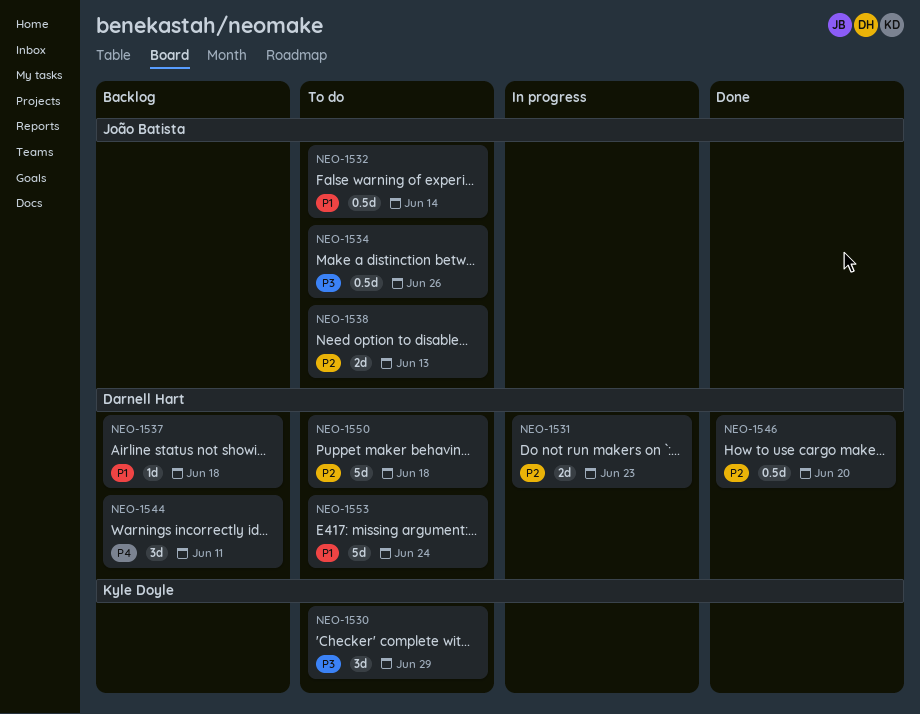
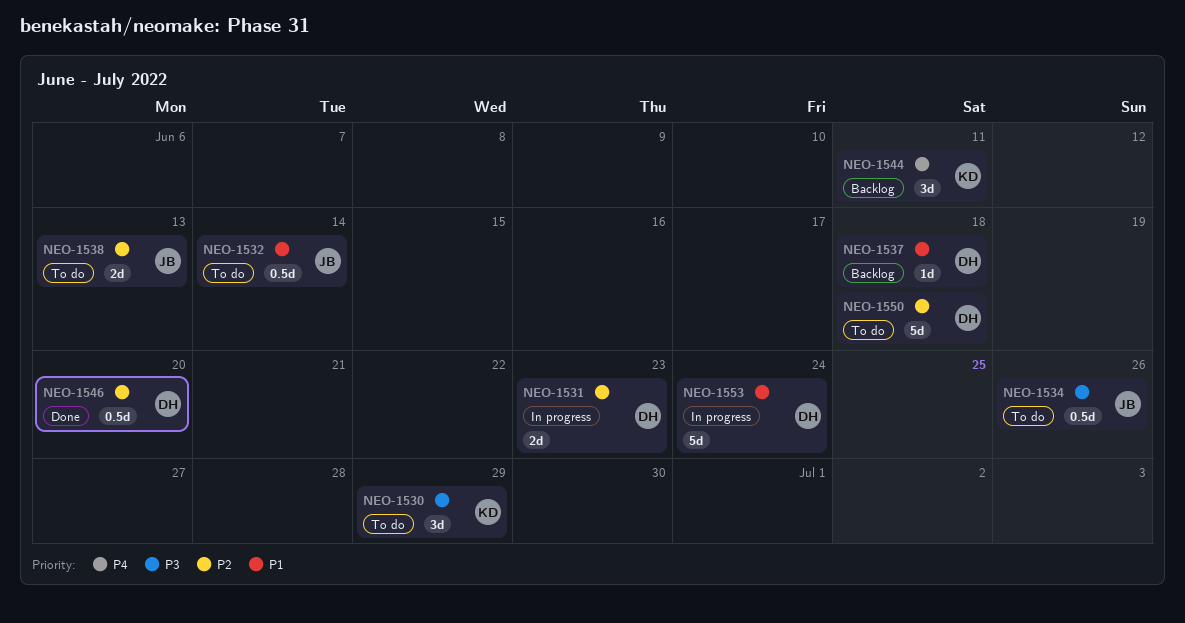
NEO-1544, owner: Darnell Hart -> Kyle Doyle
NEO-1553, status: To do -> In progress

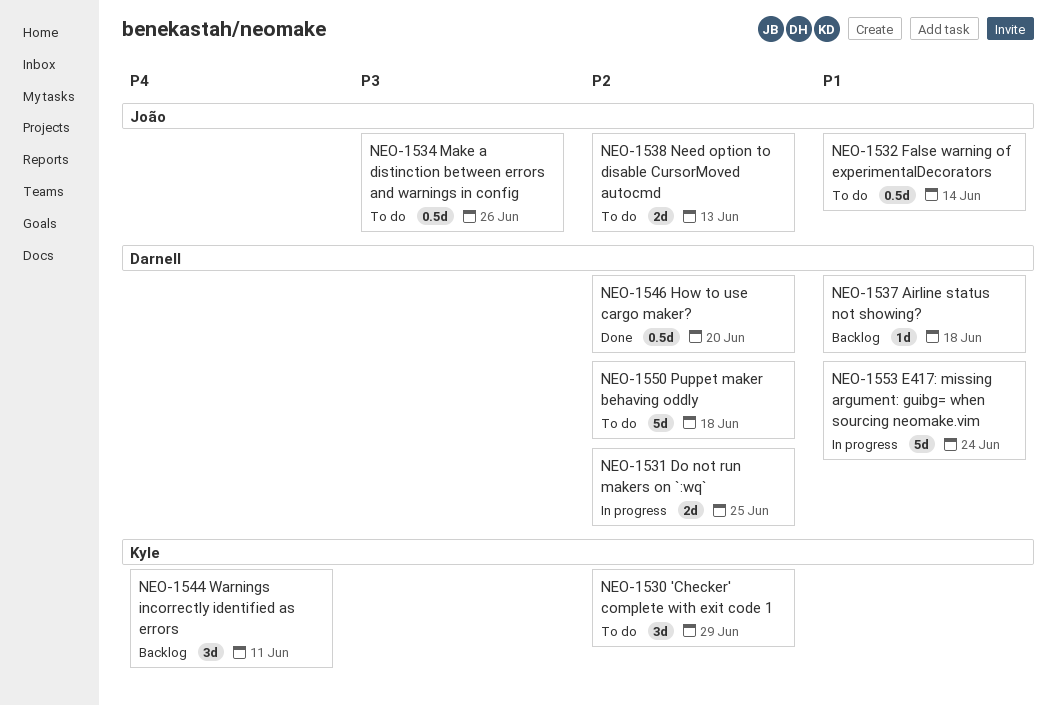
NEO-1530, priority: P3 -> P2
NEO-1531, due: Jun 23 -> Jun 25

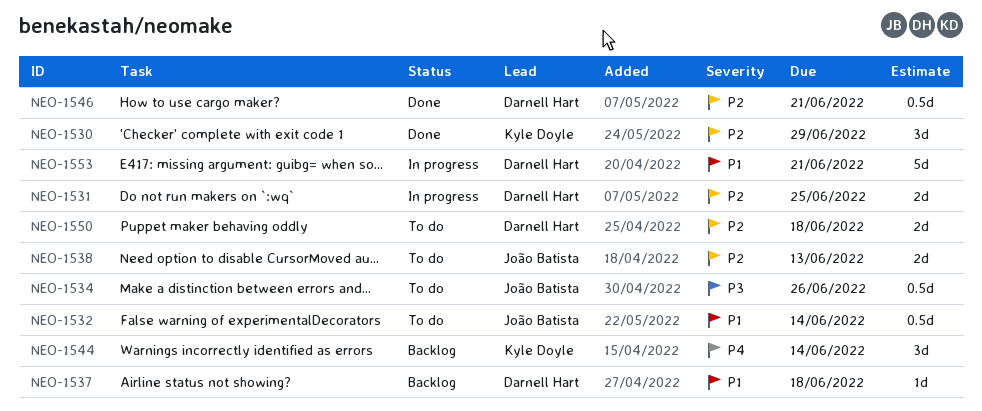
NEO-1530, status: To do -> Done
NEO-1544, due: Jun 11 -> Jun 14
NEO-1546, due: Jun 20 -> Jun 21
NEO-1550, estimate: 5d -> 2d
NEO-1553, due: Jun 24 -> Jun 21

